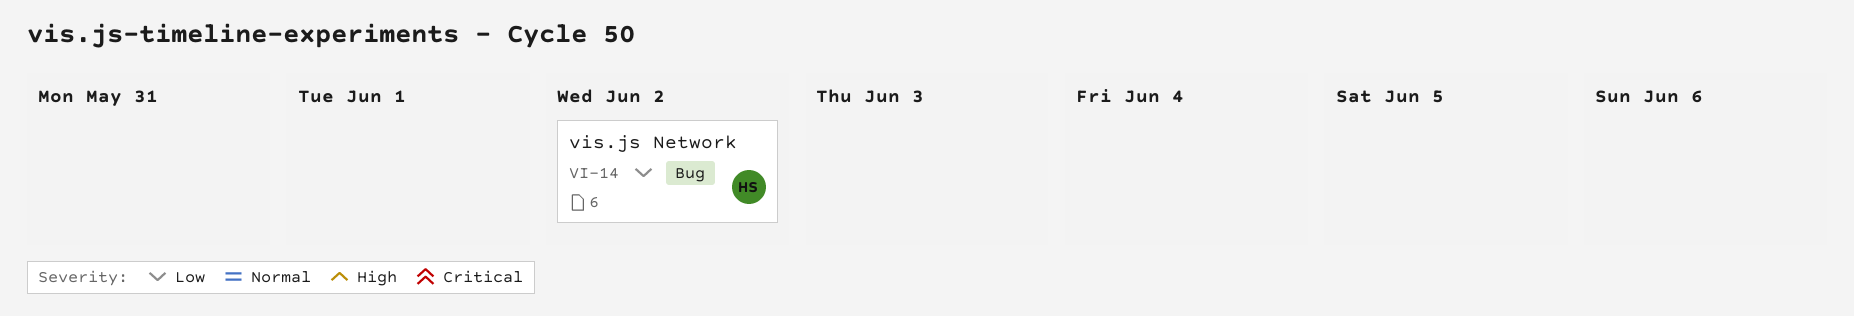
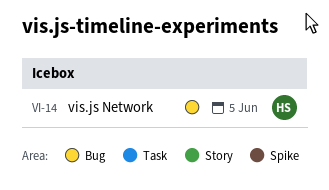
VI-14, due: Jun 2 -> Jun 5

